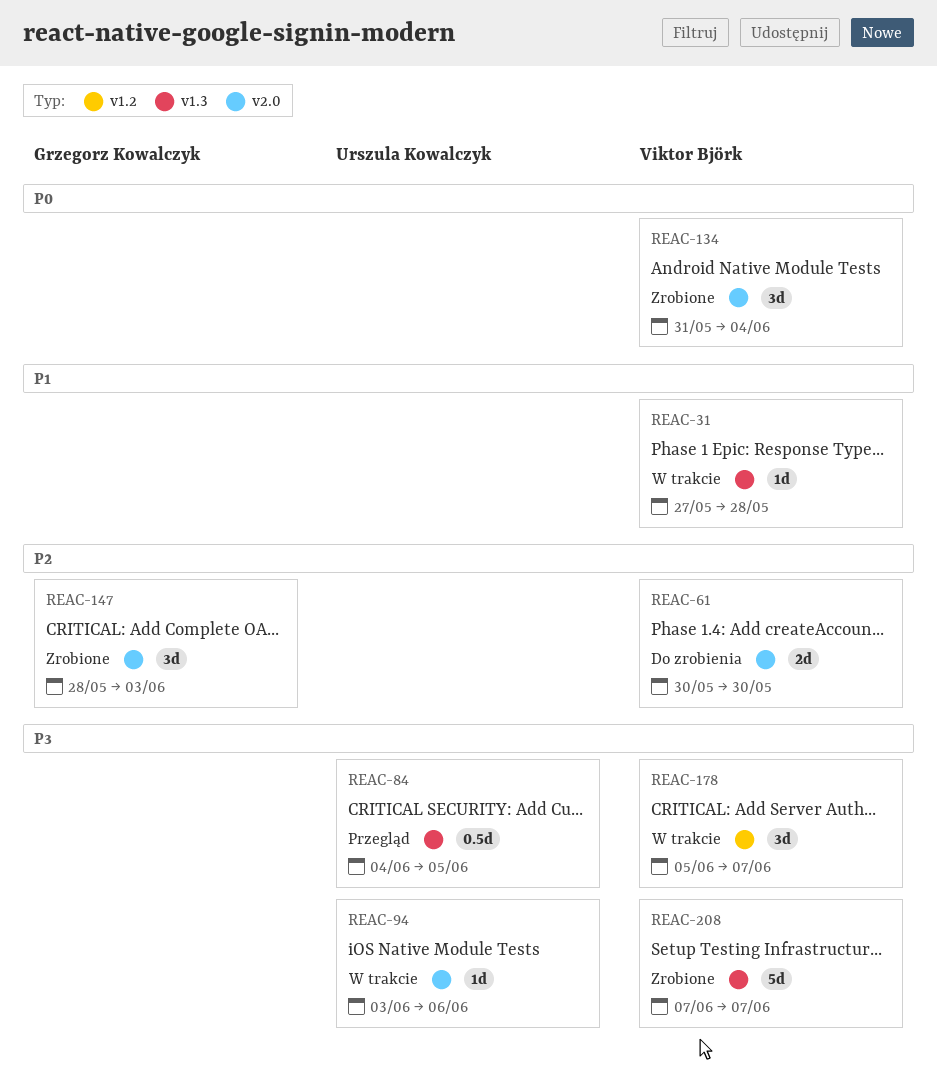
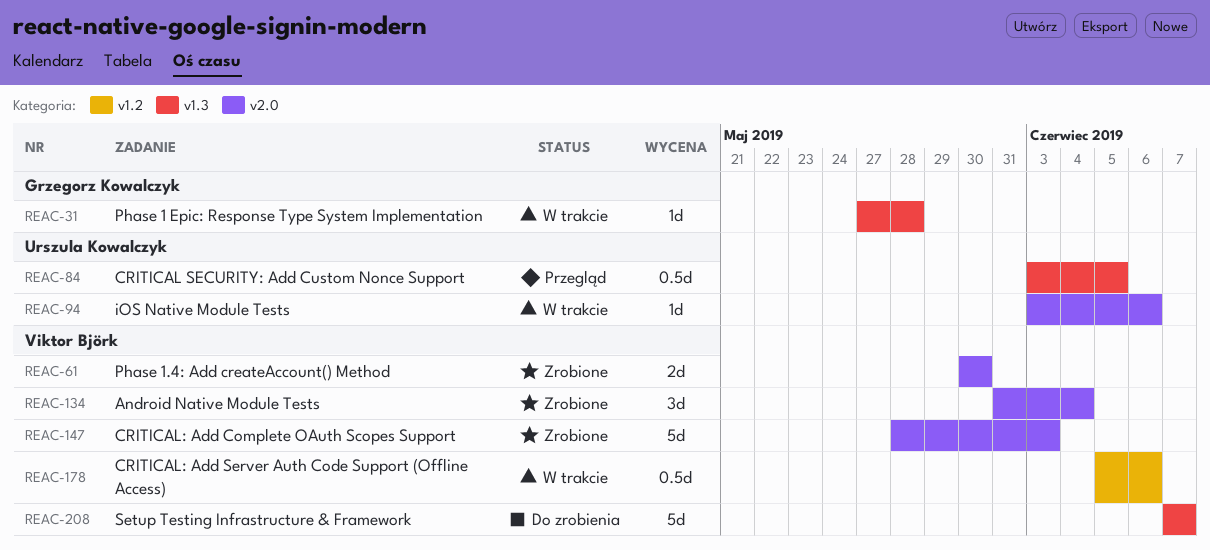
REAC-31, owner: Viktor Björk -> Grzegorz Kowalczyk
REAC-61, status: Do zrobienia -> Zrobione
REAC-84, start: Jun 4 -> Jun 3
REAC-147, owner: Grzegorz Kowalczyk -> Viktor Björk
REAC-147, estimate: 3d -> 5d
REAC-178, estimate: 3d -> 0.5d
REAC-178, due: Jun 7 -> Jun 6
REAC-208, status: Zrobione -> Do zrobienia

